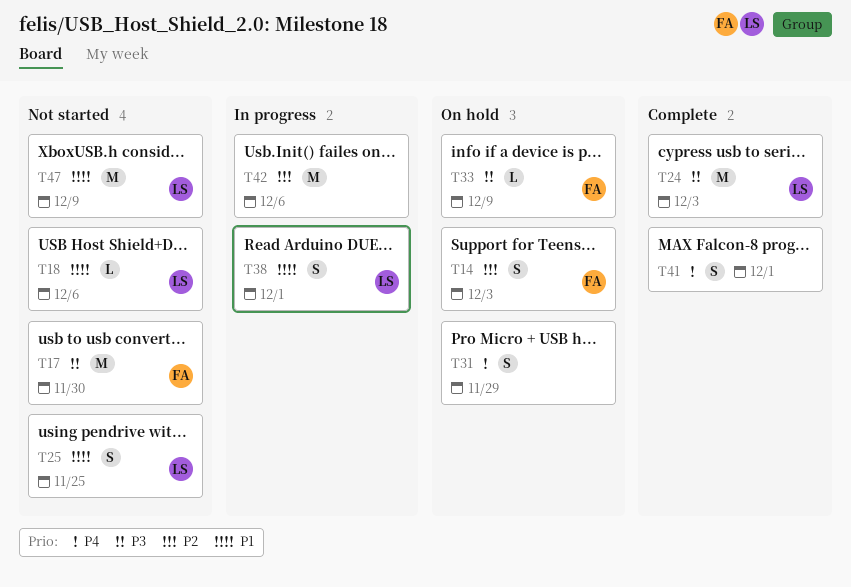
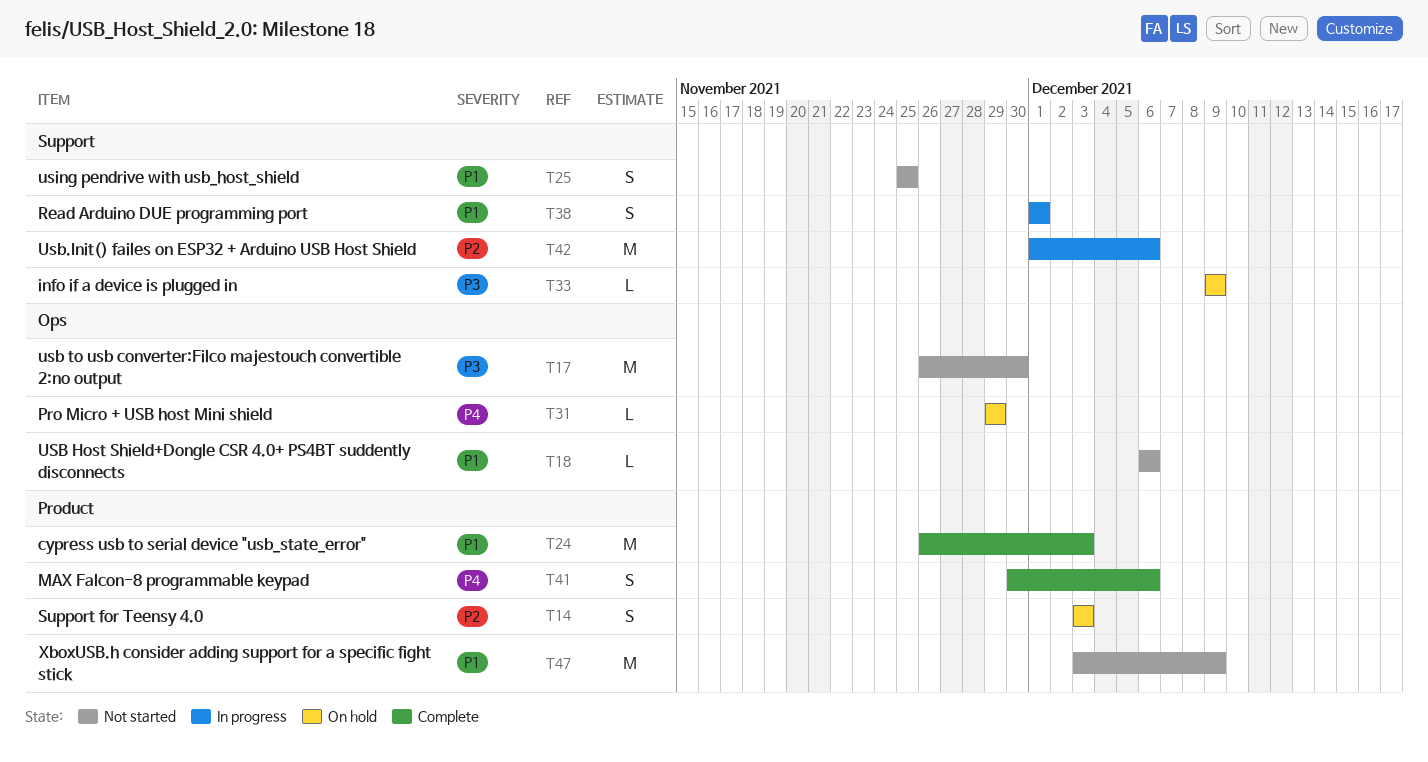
T24, priority: P3 -> P1
T31, estimate: S -> L
T41, due: Dec 1 -> Dec 6

